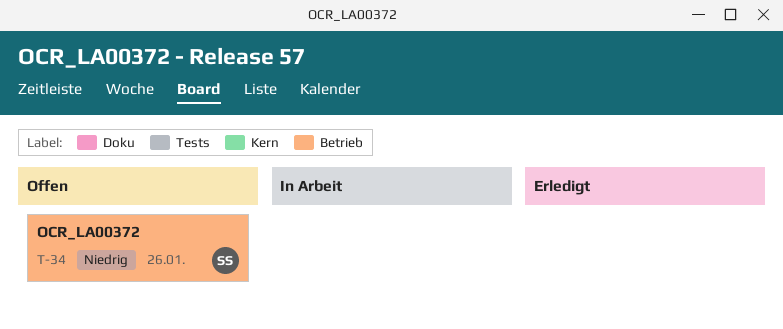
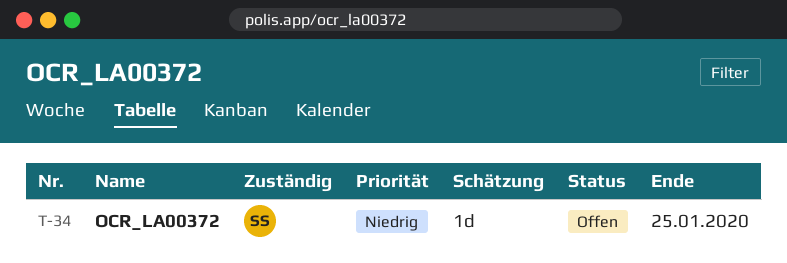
T-34, due: Jan 26 -> Jan 25

